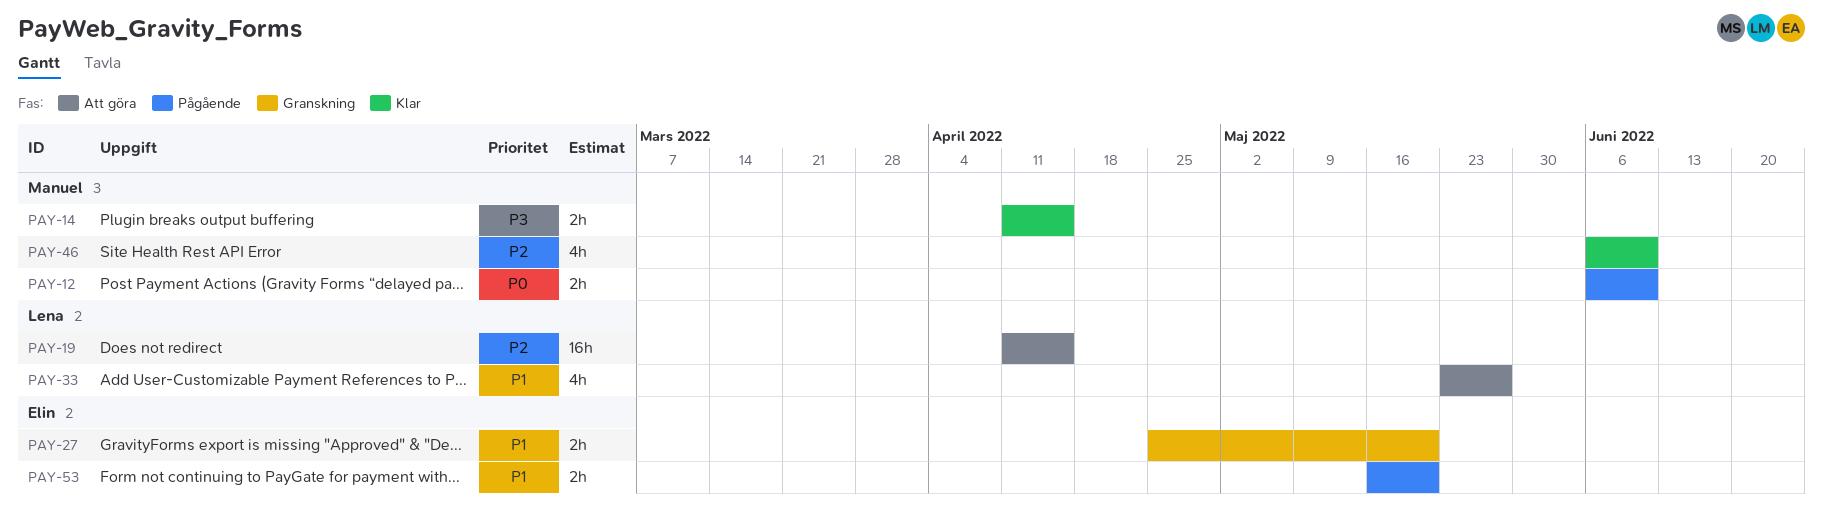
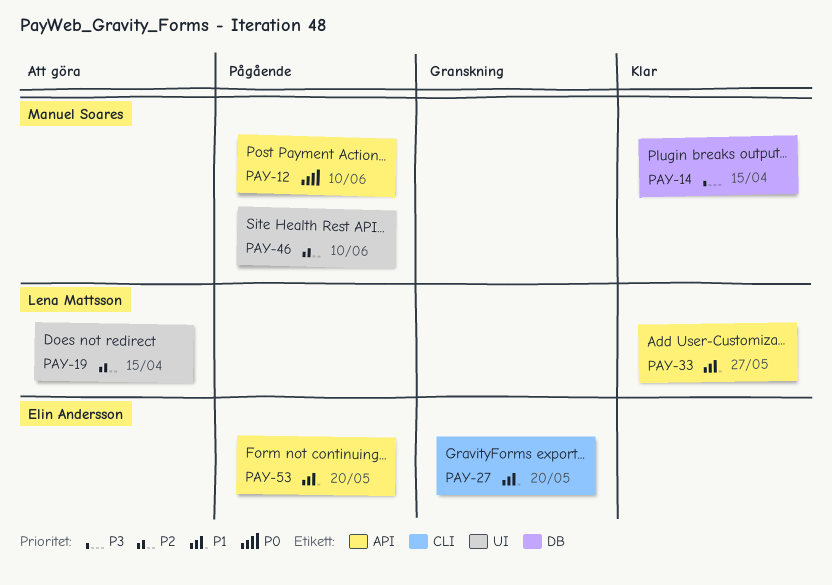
PAY-33, status: Att göra -> Klar
PAY-46, status: Klar -> Pågående

